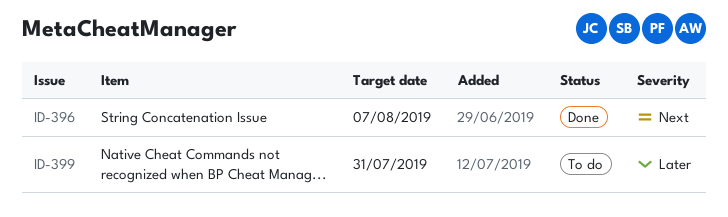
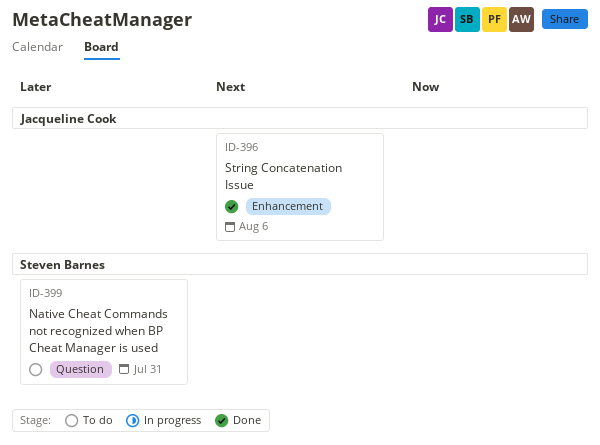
ID-396, due: Aug 7 -> Aug 6

